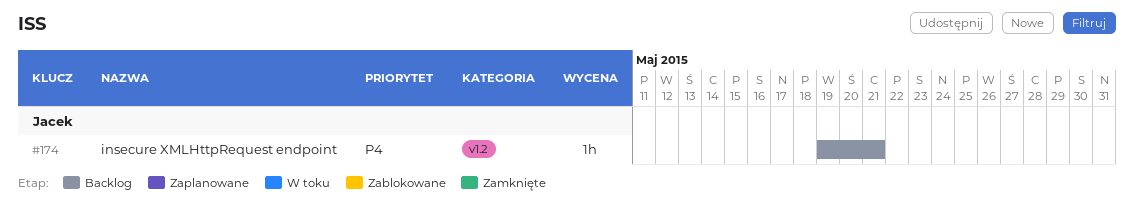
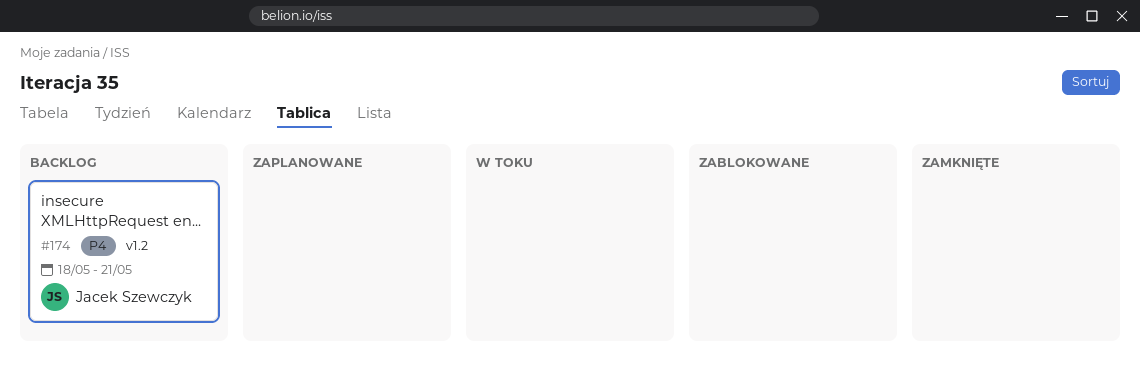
#174, start: May 19 -> May 18

